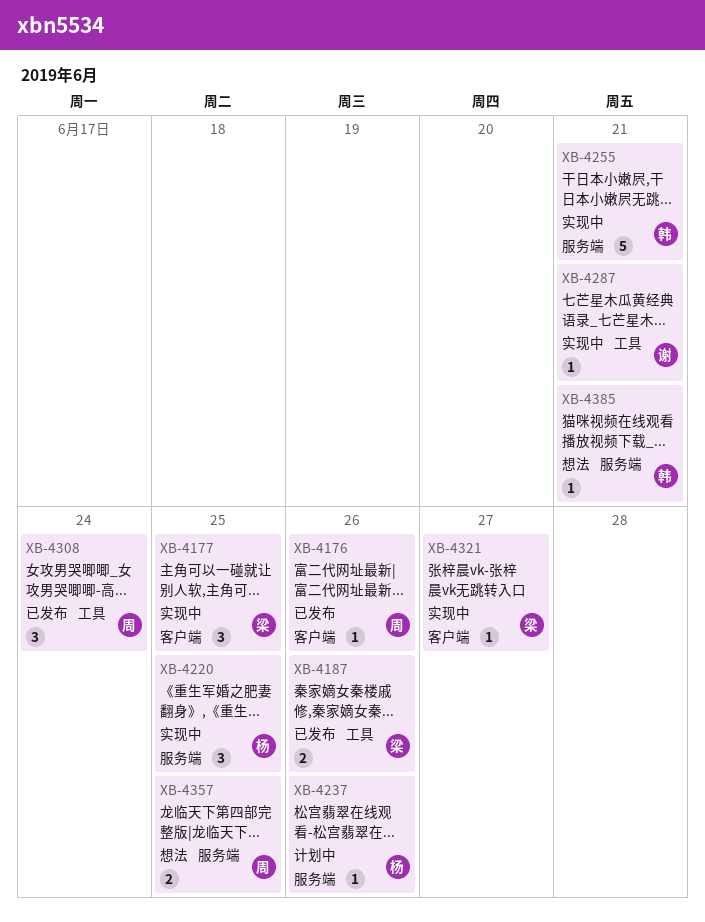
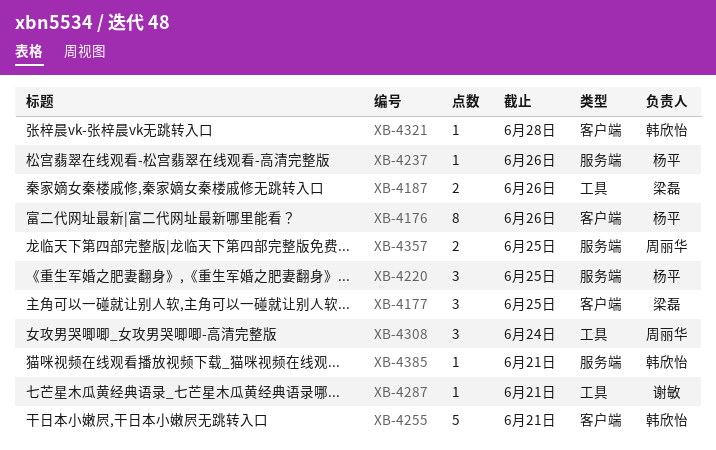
XB-4176, owner: 周丽华 -> 杨平
XB-4176, estimate: 1 -> 8
XB-4255, label: 服务端 -> 客户端
XB-4321, owner: 梁磊 -> 韩欣怡
XB-4321, due: Jun 27 -> Jun 28

